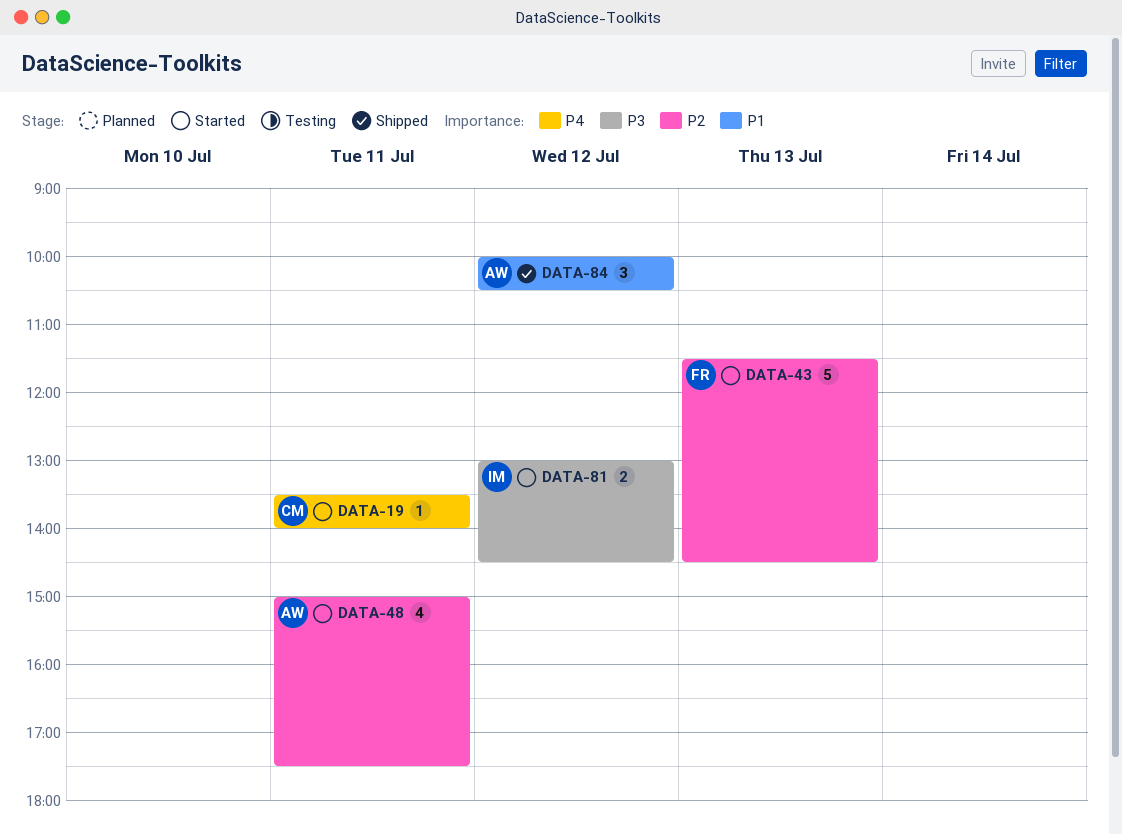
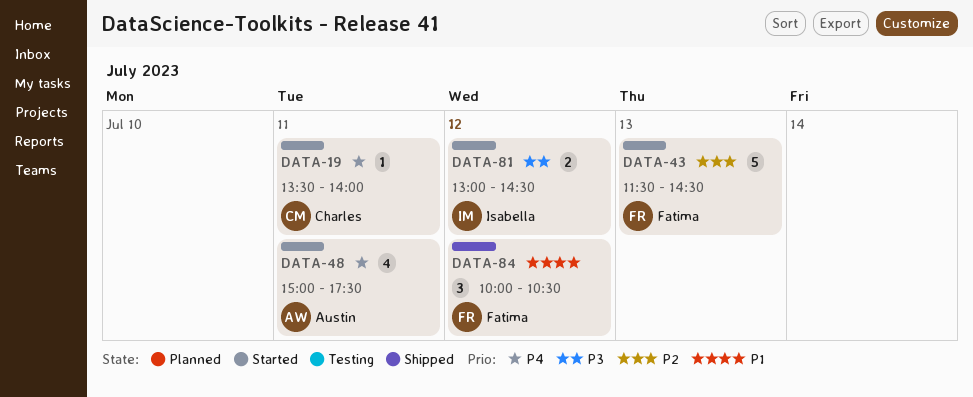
DATA-48, priority: P2 -> P4
DATA-84, owner: Austin -> Fatima

